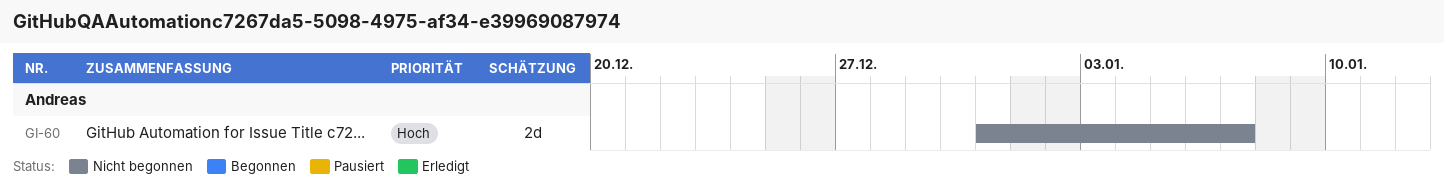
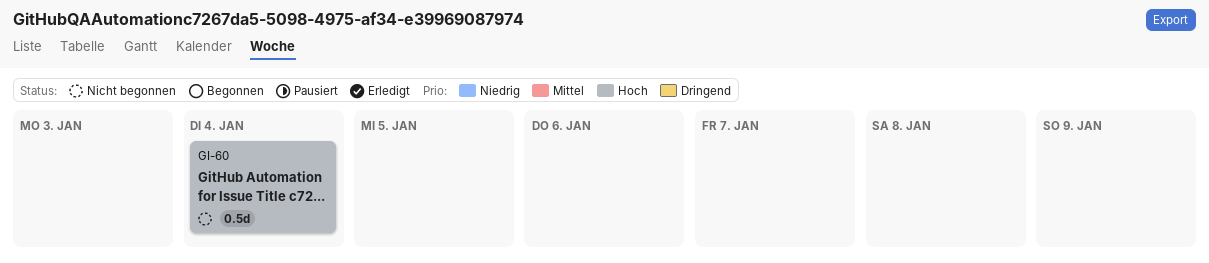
GI-60, estimate: 2d -> 0.5d
GI-60, due: Jan 7 -> Jan 4

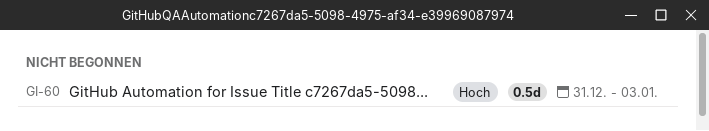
GI-60, due: Jan 4 -> Jan 3

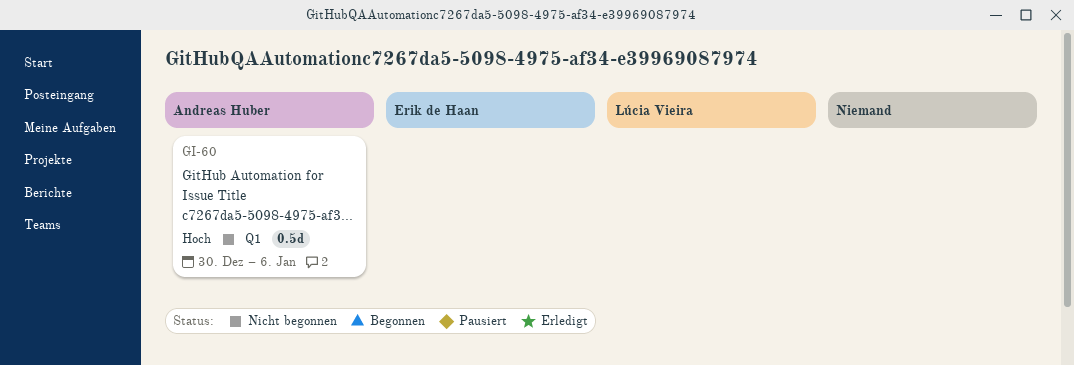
GI-60, start: Dec 31 -> Dec 30
GI-60, due: Jan 3 -> Jan 6

